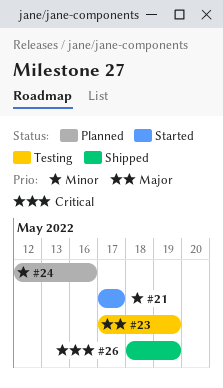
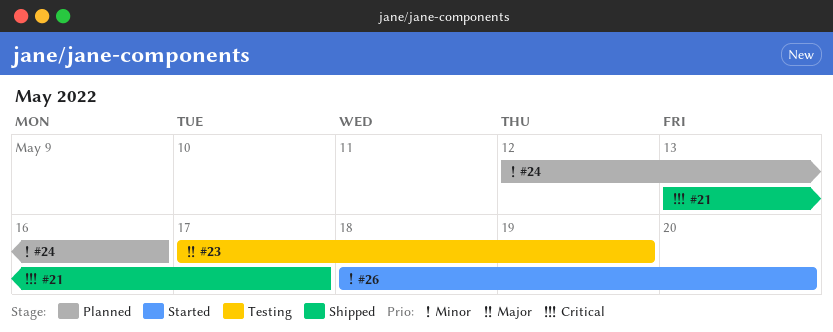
#21, status: Started -> Shipped
#21, priority: Minor -> Critical
#21, start: May 17 -> May 13
#26, status: Shipped -> Started
#26, priority: Critical -> Minor
#26, due: May 19 -> May 20

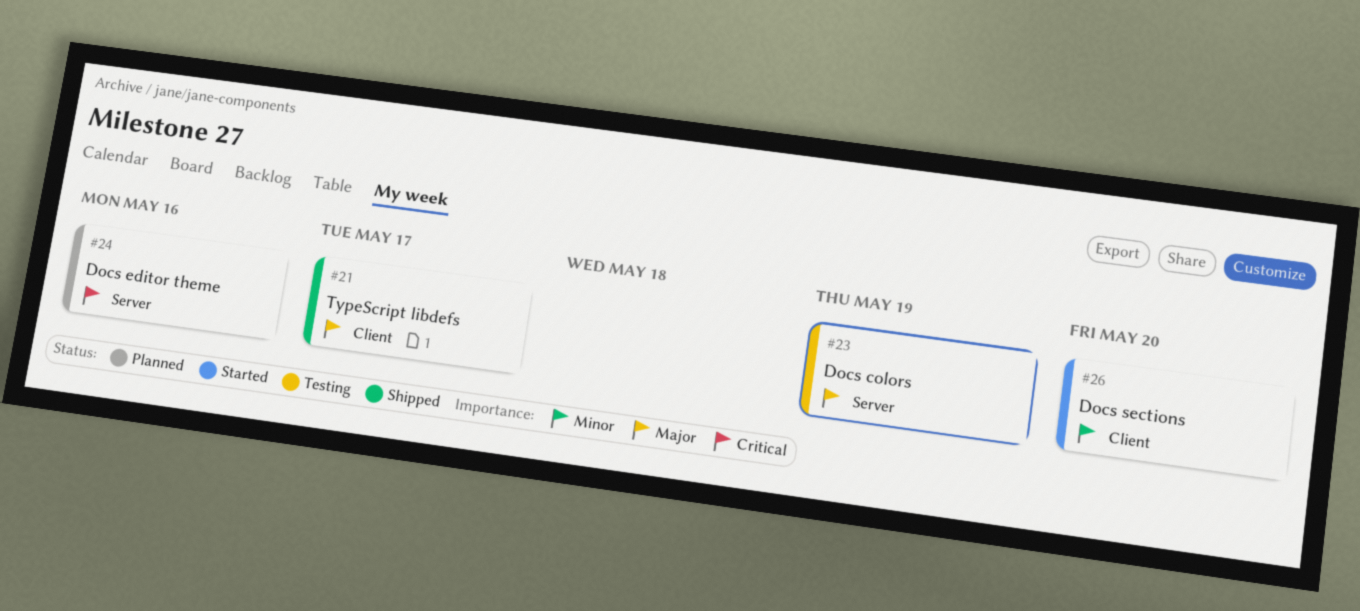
#21, priority: Critical -> Major
#24, priority: Minor -> Critical

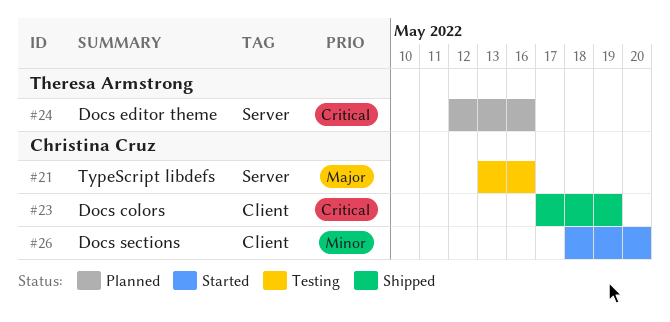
#21, status: Shipped -> Testing
#21, label: Client -> Server
#21, due: May 17 -> May 16
#23, status: Testing -> Shipped
#23, priority: Major -> Critical
#23, label: Server -> Client

